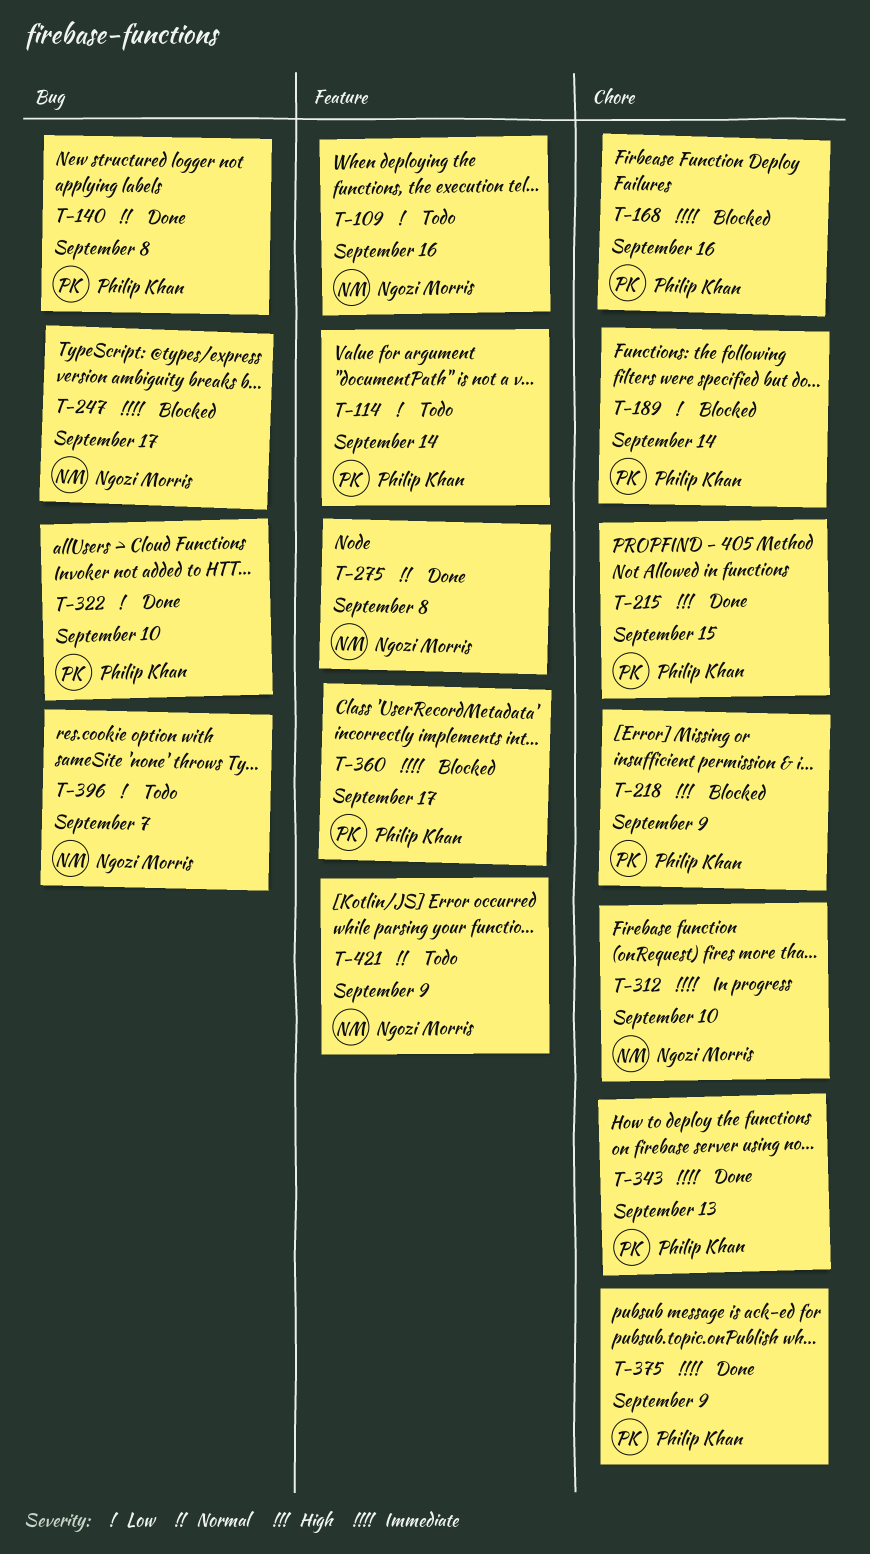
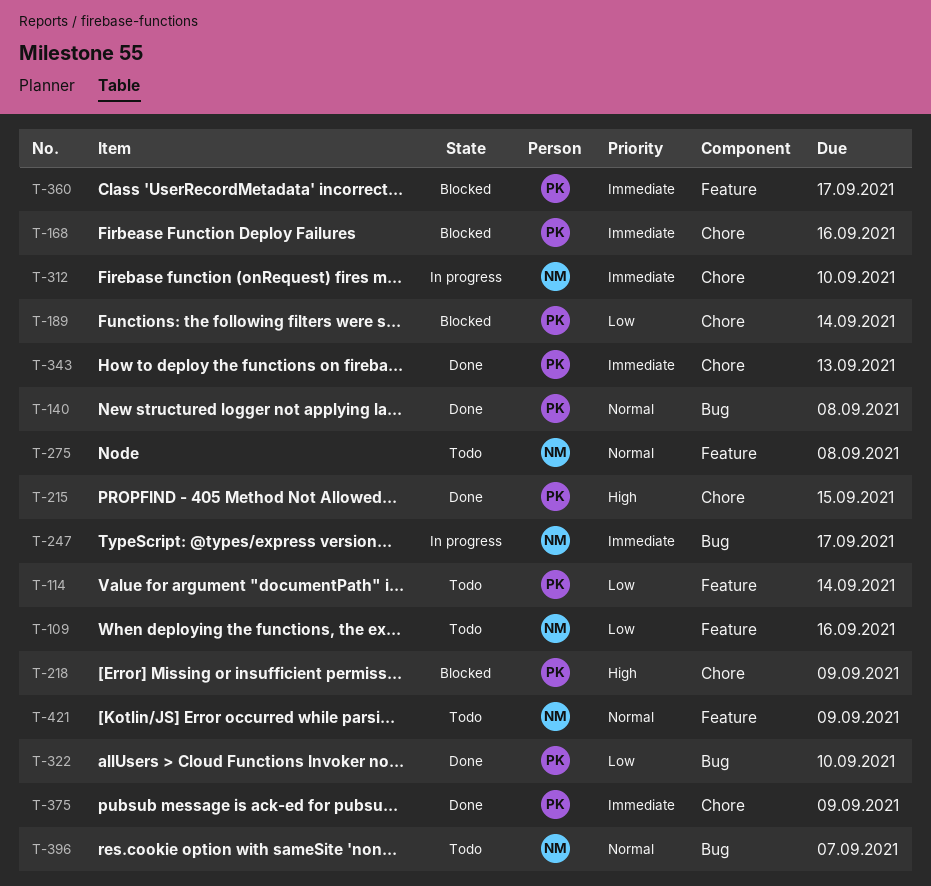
T-247, status: Blocked -> In progress
T-275, status: Done -> Todo
T-396, priority: Low -> Normal

